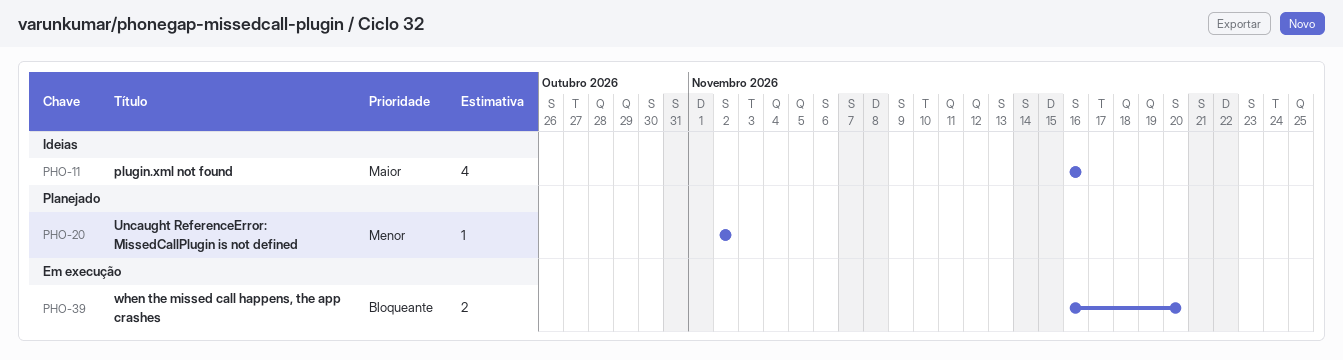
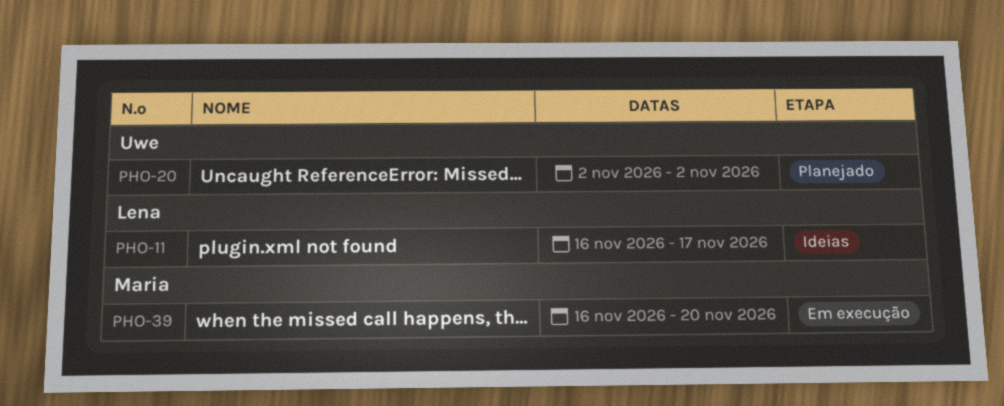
PHO-11, due: Nov 16 -> Nov 17

